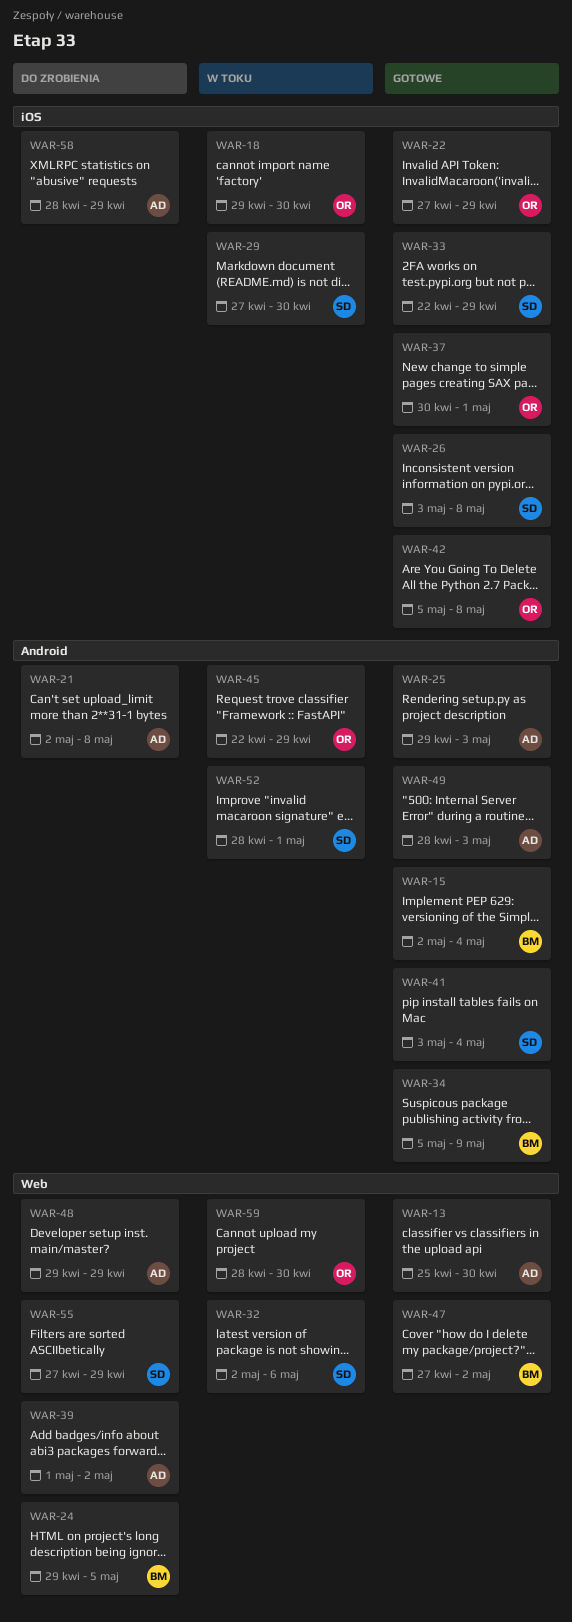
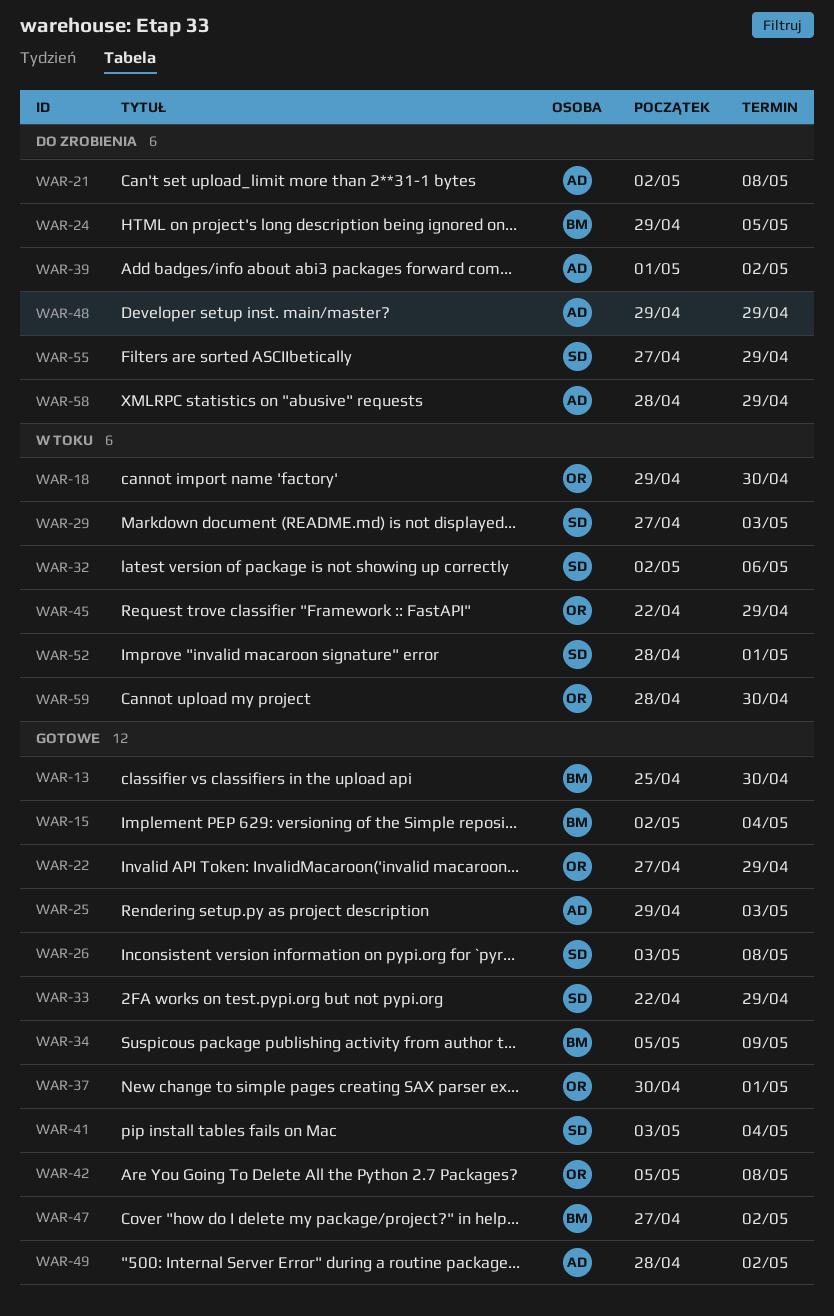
WAR-13, owner: AD -> BM
WAR-29, due: Apr 30 -> May 3
WAR-49, due: May 3 -> May 2

